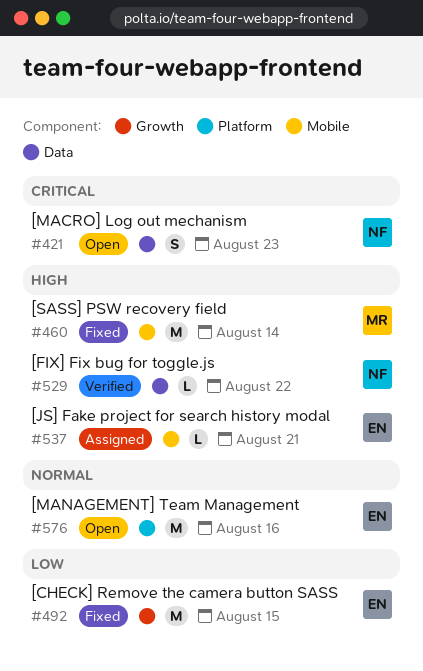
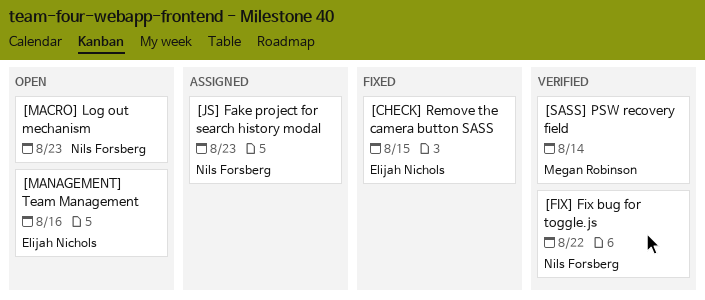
[JS] Fake project for search history modal, owner: Elijah Nichols -> Nils Forsberg
[JS] Fake project for search history modal, due: Aug 21 -> Aug 23
[SASS] PSW recovery field, status: Fixed -> Verified

